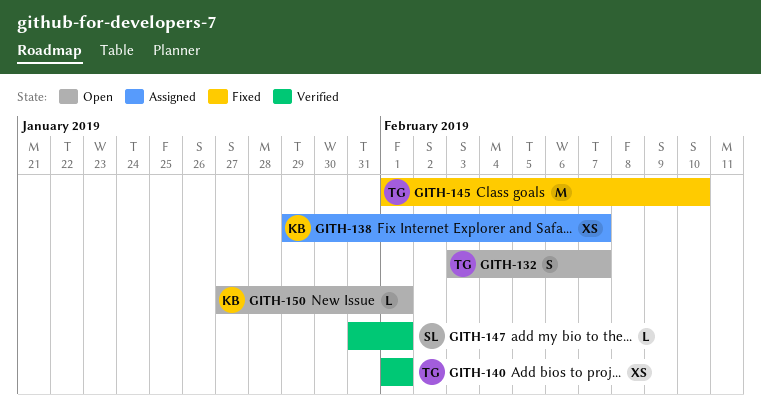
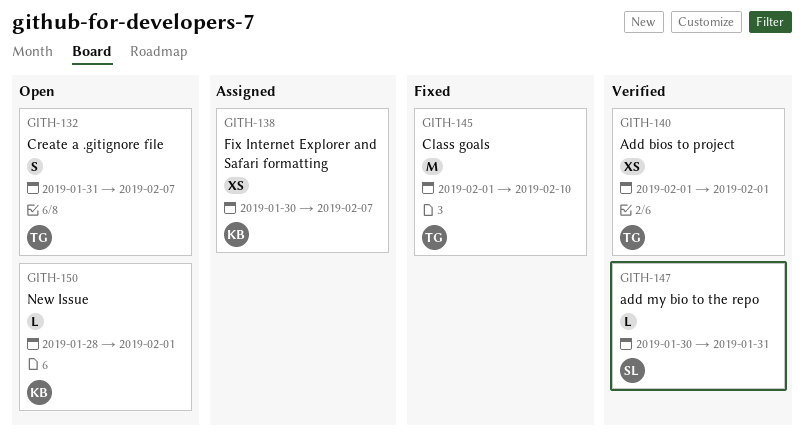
GITH-132, start: Feb 3 -> Jan 31
GITH-138, start: Jan 29 -> Jan 30
GITH-147, start: Jan 31 -> Jan 30
GITH-147, due: Feb 1 -> Jan 31
GITH-150, start: Jan 27 -> Jan 28

